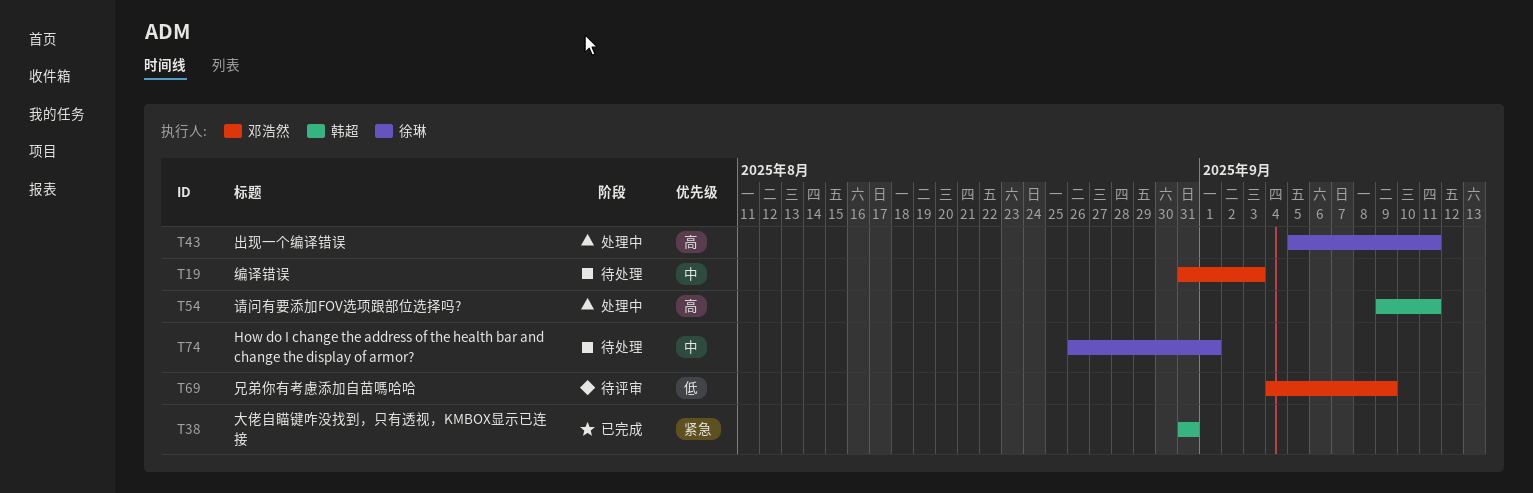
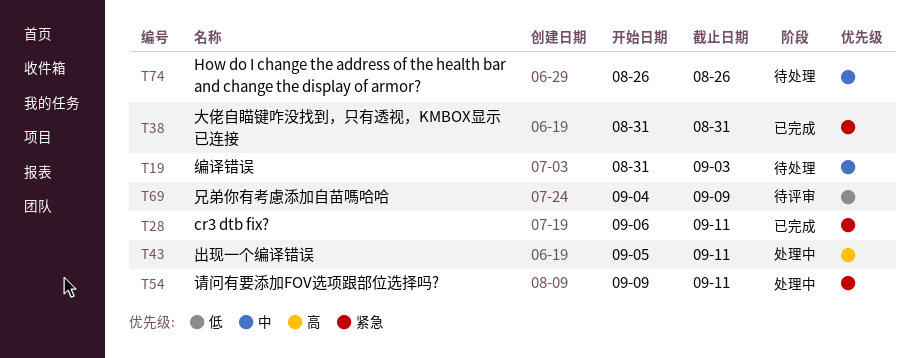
T28: none -> present
T54, priority: 高 -> 紧急
T74, due: Sep 1 -> Aug 26

